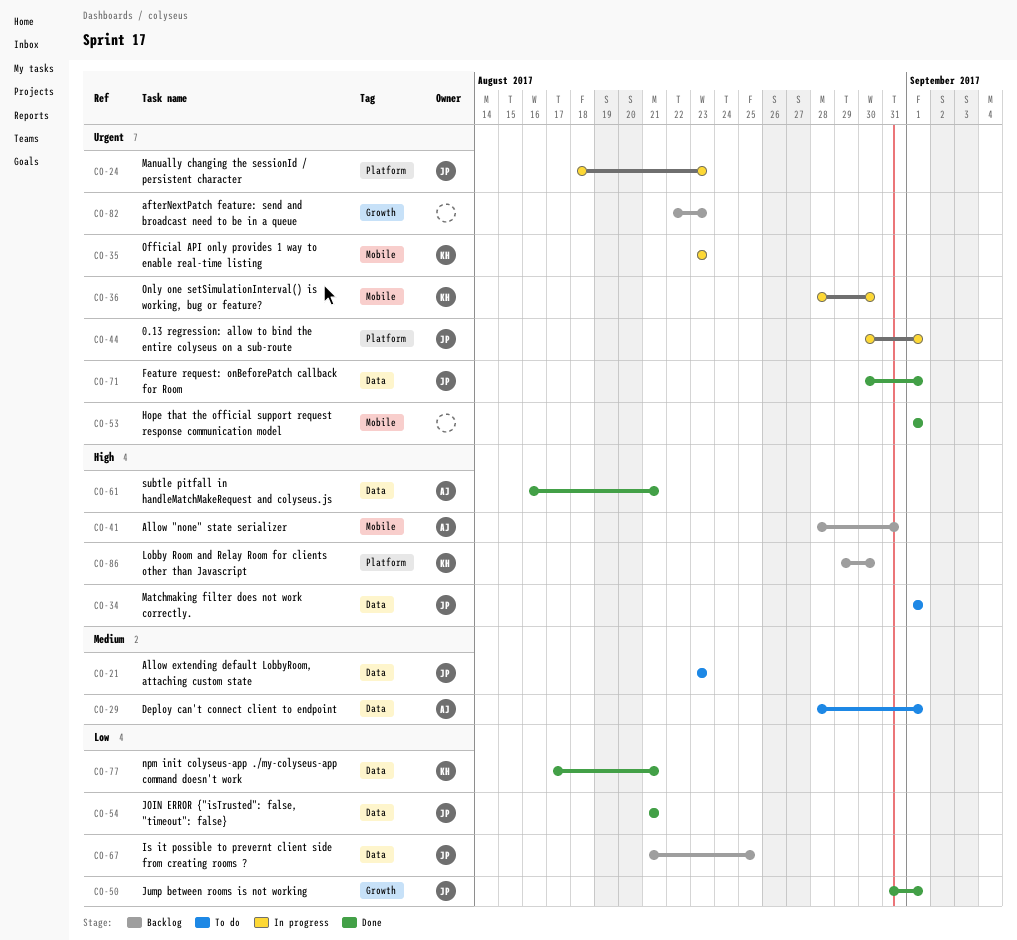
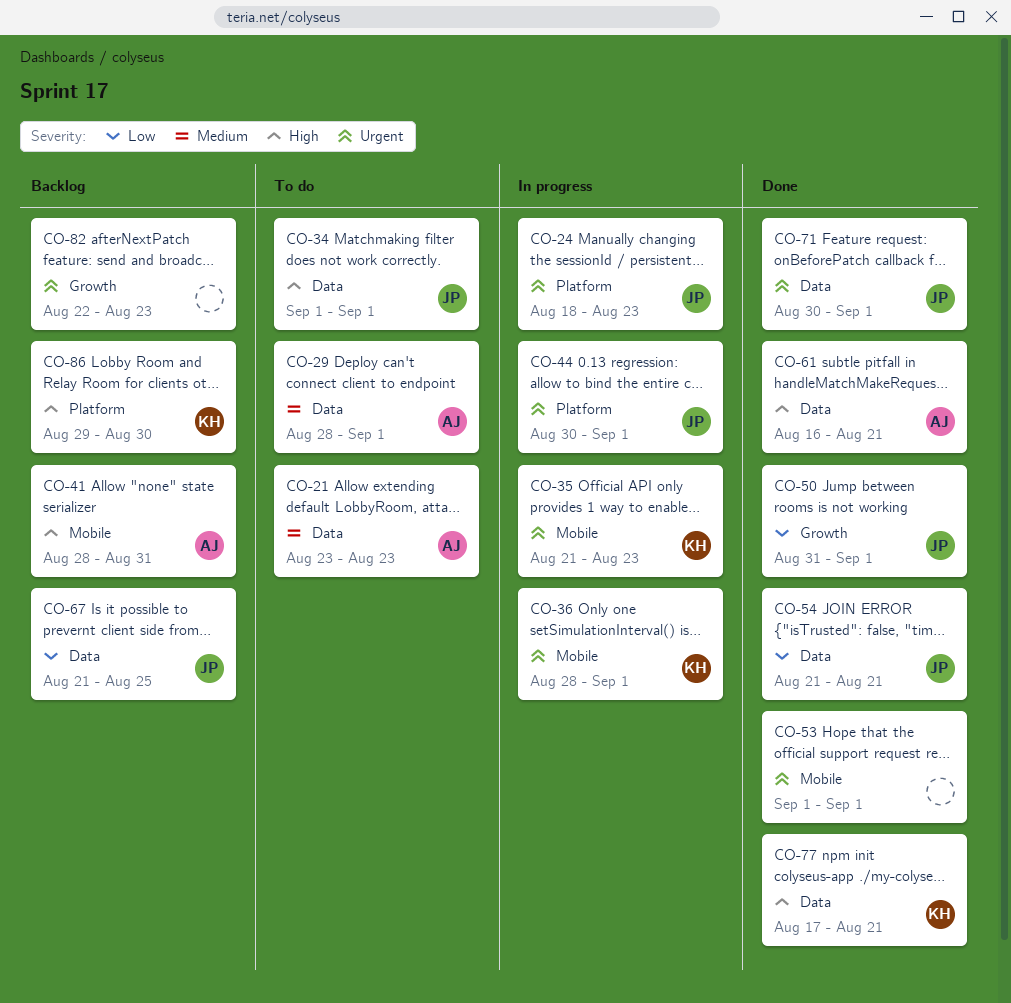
CO-21, owner: JP -> AJ
CO-35, start: Aug 23 -> Aug 21
CO-36, due: Aug 30 -> Sep 1
CO-77, priority: Low -> High

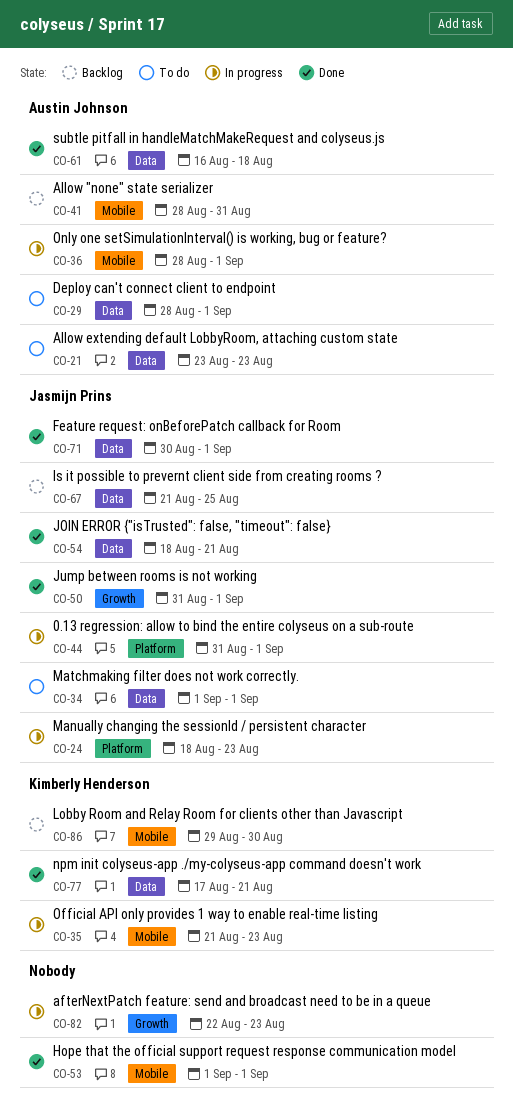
CO-36, owner: Kimberly Henderson -> Austin Johnson
CO-44, start: Aug 30 -> Aug 31
CO-54, start: Aug 21 -> Aug 18
CO-61, due: Aug 21 -> Aug 18
CO-82, status: Backlog -> In progress
CO-86, label: Platform -> Mobile

